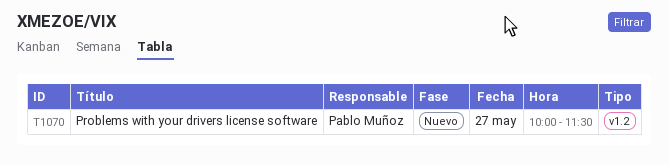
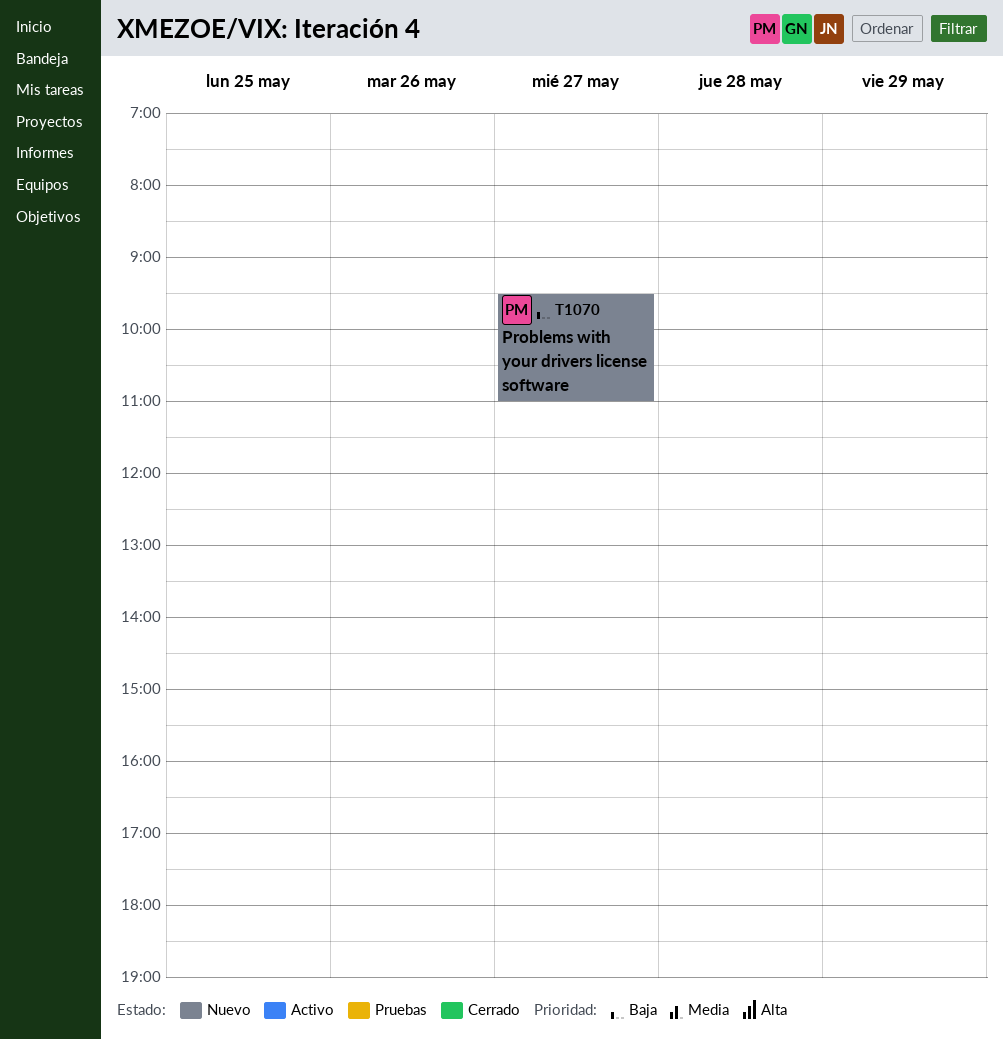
T1070, begins: 10:00 -> 09:30
T1070, ends: 11:30 -> 11:00

